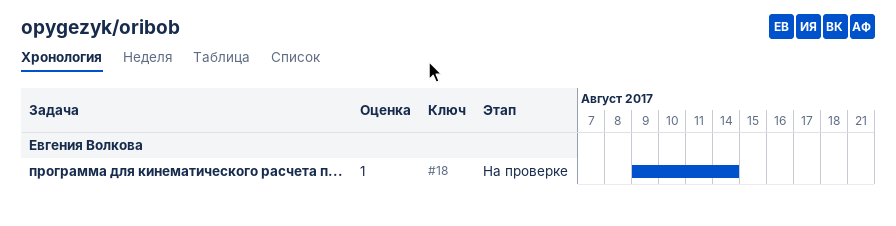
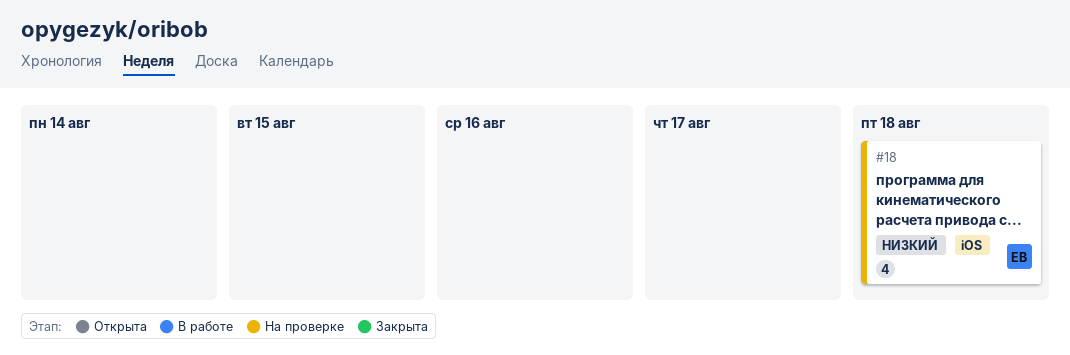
#18, estimate: 1 -> 4
#18, due: Aug 14 -> Aug 18

